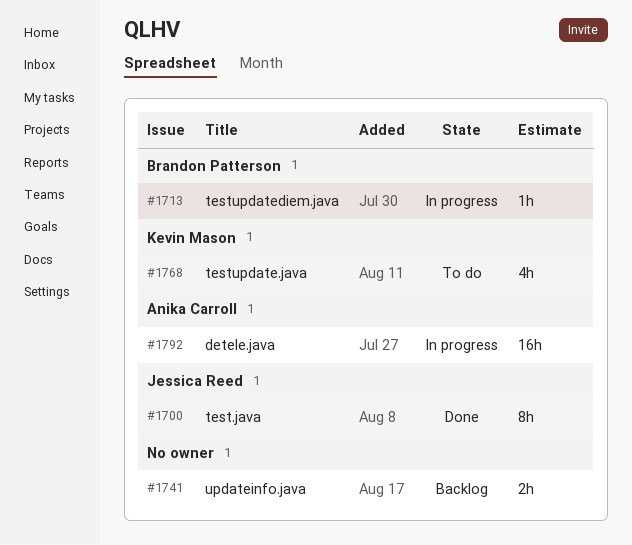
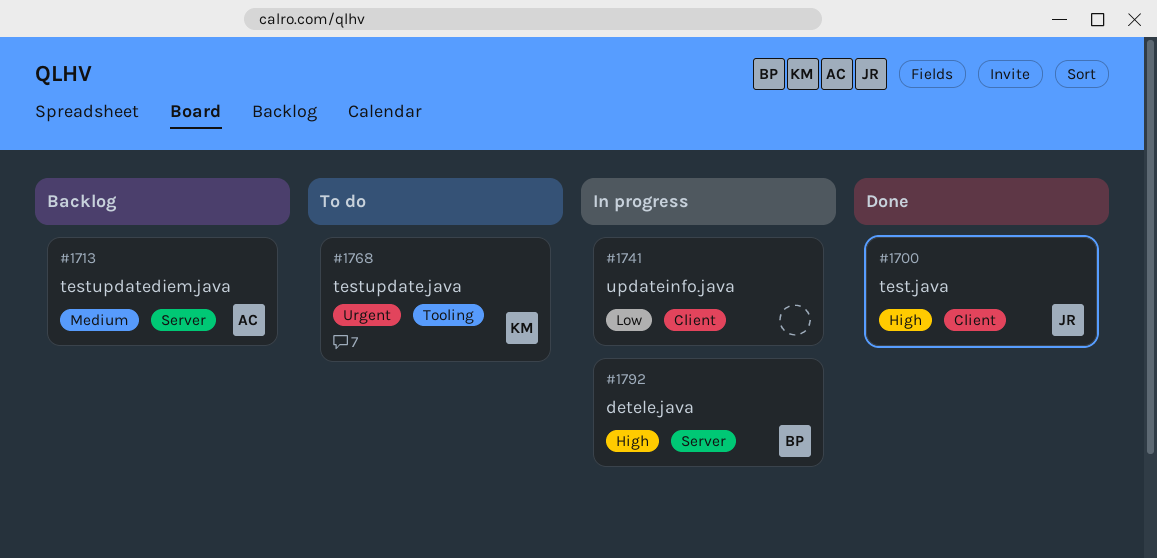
#1713, status: In progress -> Backlog
#1713, owner: Brandon Patterson -> Anika Carroll
#1741, status: Backlog -> In progress
#1792, owner: Anika Carroll -> Brandon Patterson

